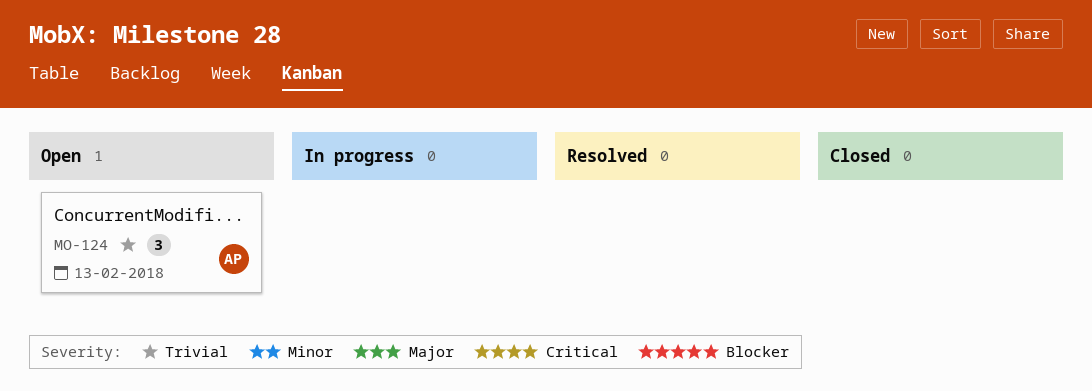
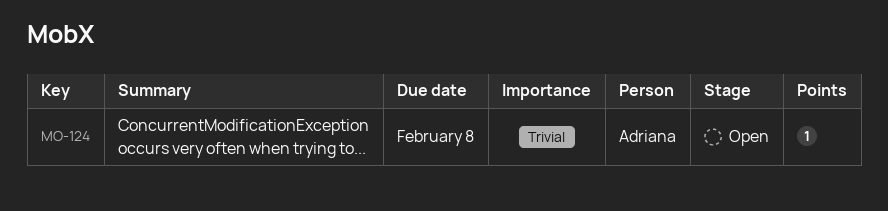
MO-124, estimate: 3 -> 1
MO-124, due: Feb 13 -> Feb 8

